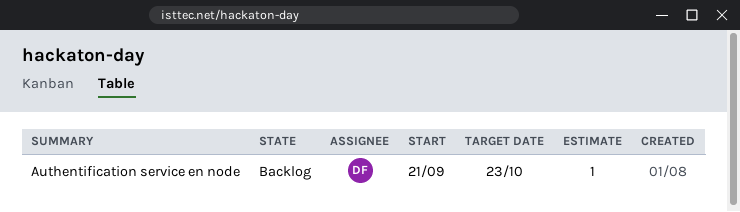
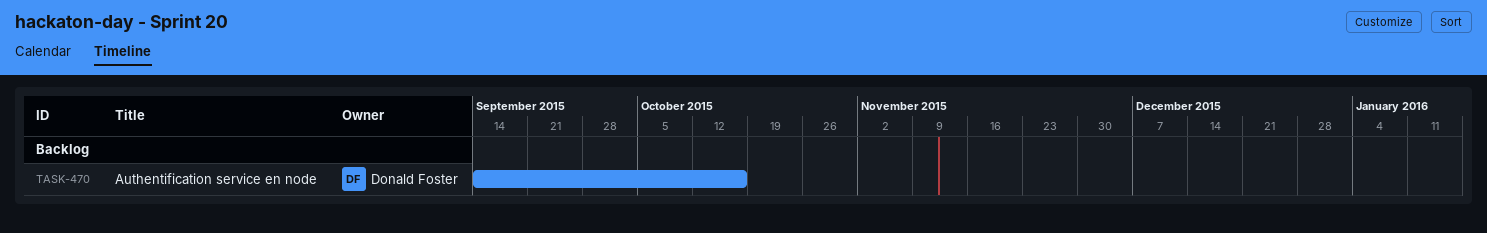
Authentification service en node, start: Sep 21 -> Sep 14
Authentification service en node, due: Oct 23 -> Oct 16

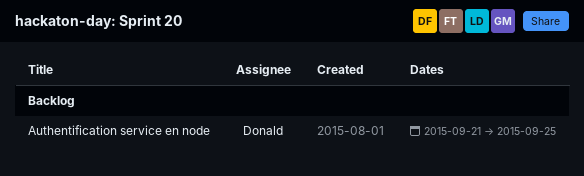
Authentification service en node, start: Sep 14 -> Sep 21
Authentification service en node, due: Oct 16 -> Sep 25

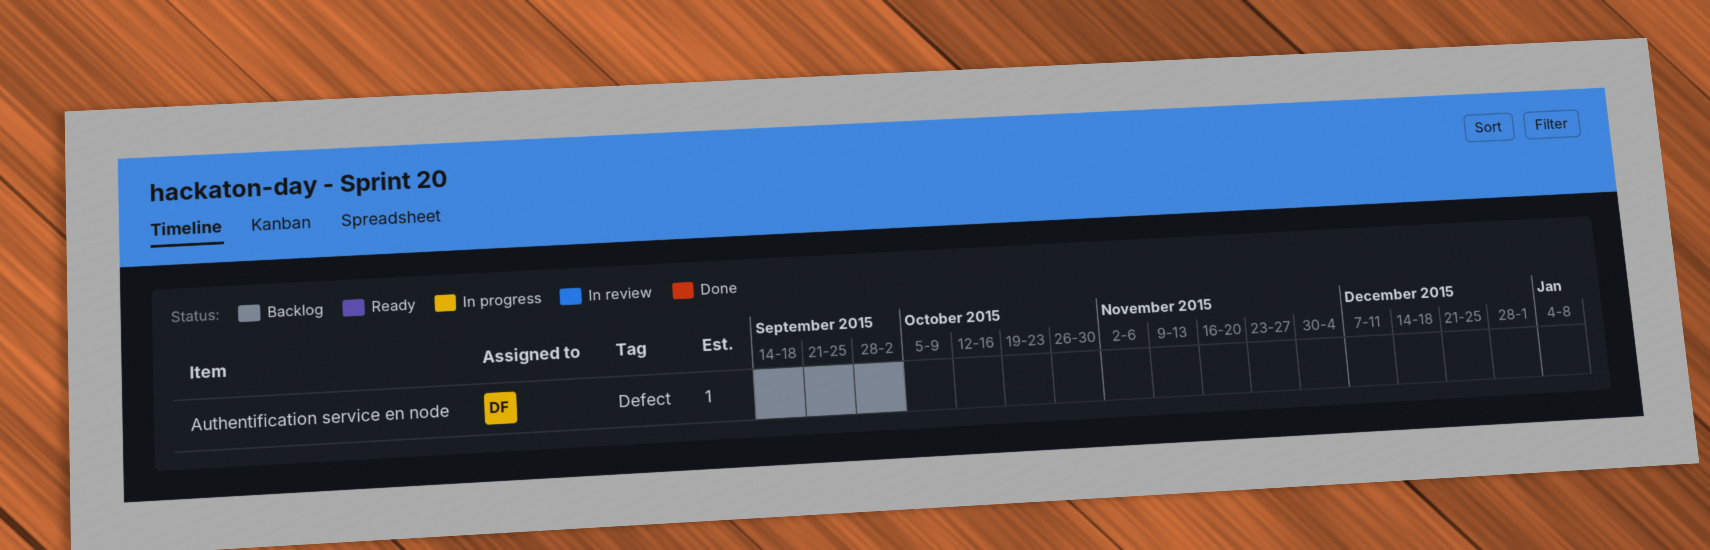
Authentification service en node, start: Sep 21 -> Sep 14
Authentification service en node, due: Sep 25 -> Oct 2

